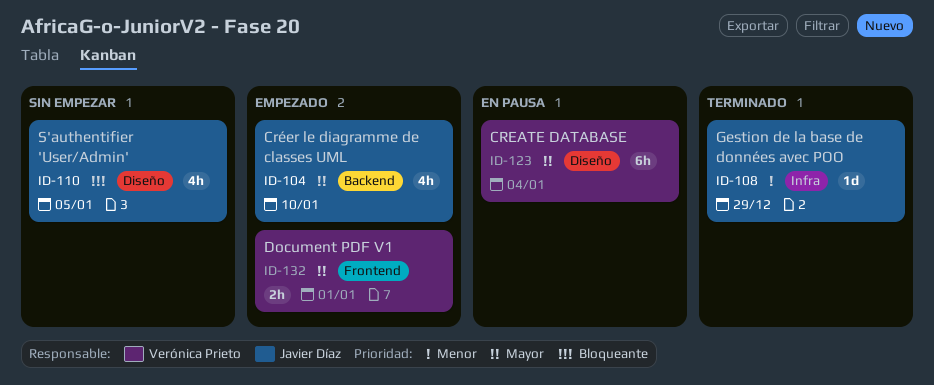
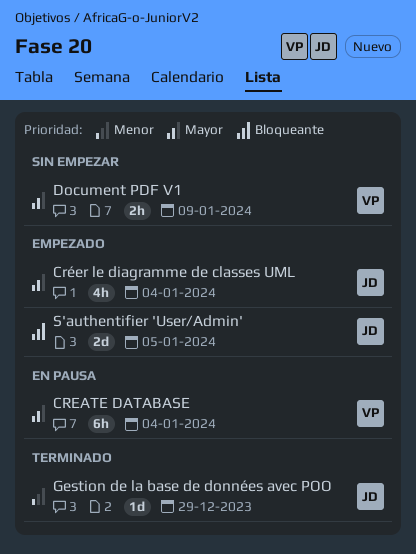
Créer le diagramme de classes UML, due: Jan 10 -> Jan 4
Document PDF V1, status: Empezado -> Sin empezar
Document PDF V1, due: Jan 1 -> Jan 9
S'authentifier 'User/Admin', status: Sin empezar -> Empezado
S'authentifier 'User/Admin', estimate: 4h -> 2d

